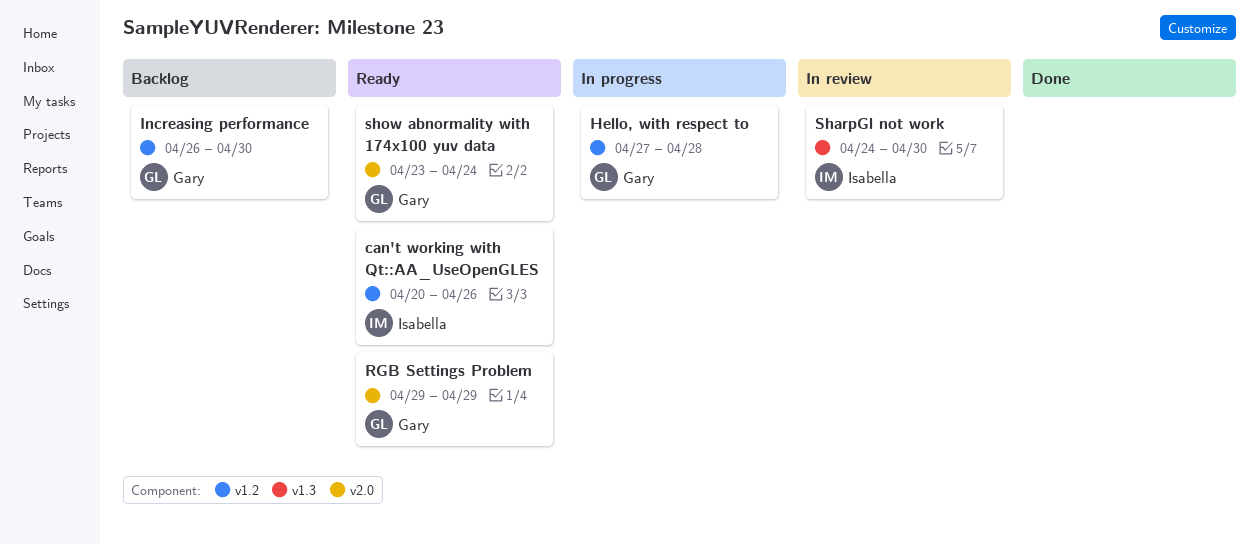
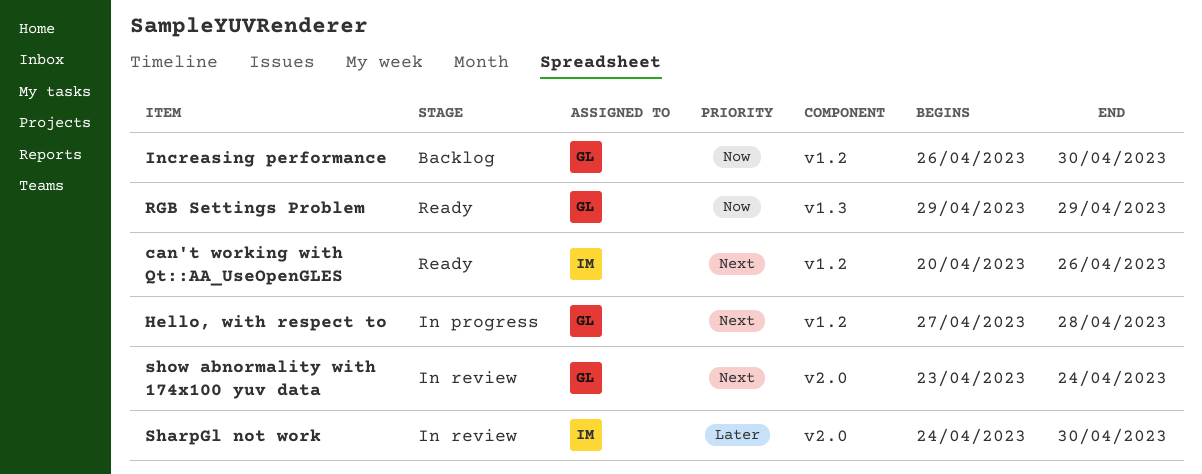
RGB Settings Problem, label: v2.0 -> v1.3
SharpGl not work, label: v1.3 -> v2.0
show abnormality with 174x100 yuv data, status: Ready -> In review

